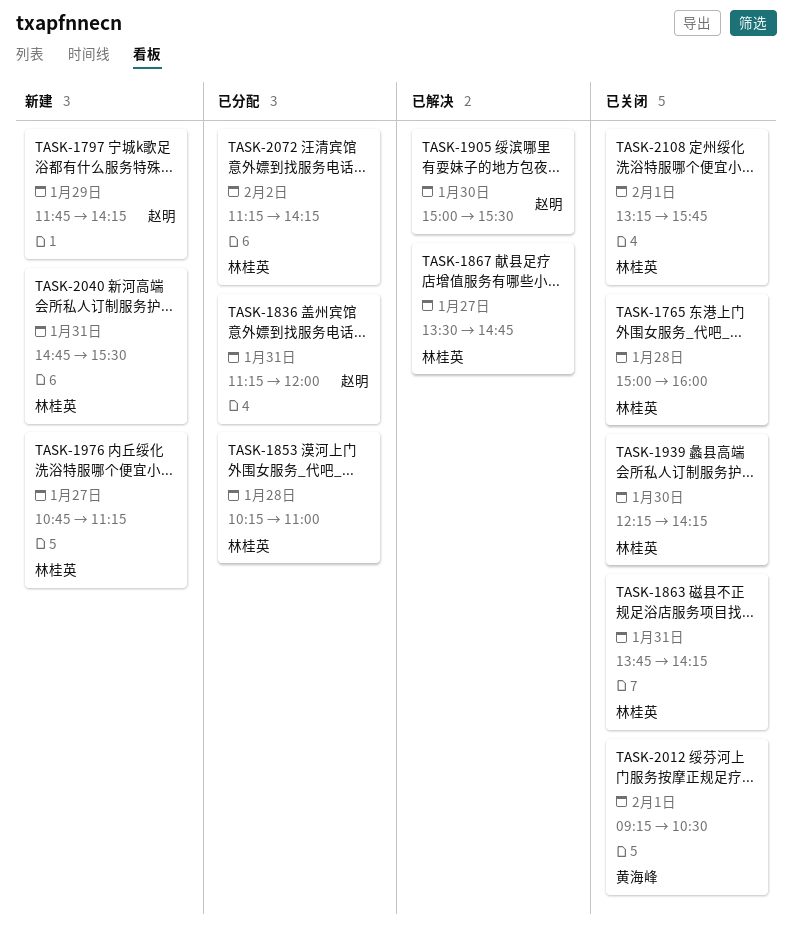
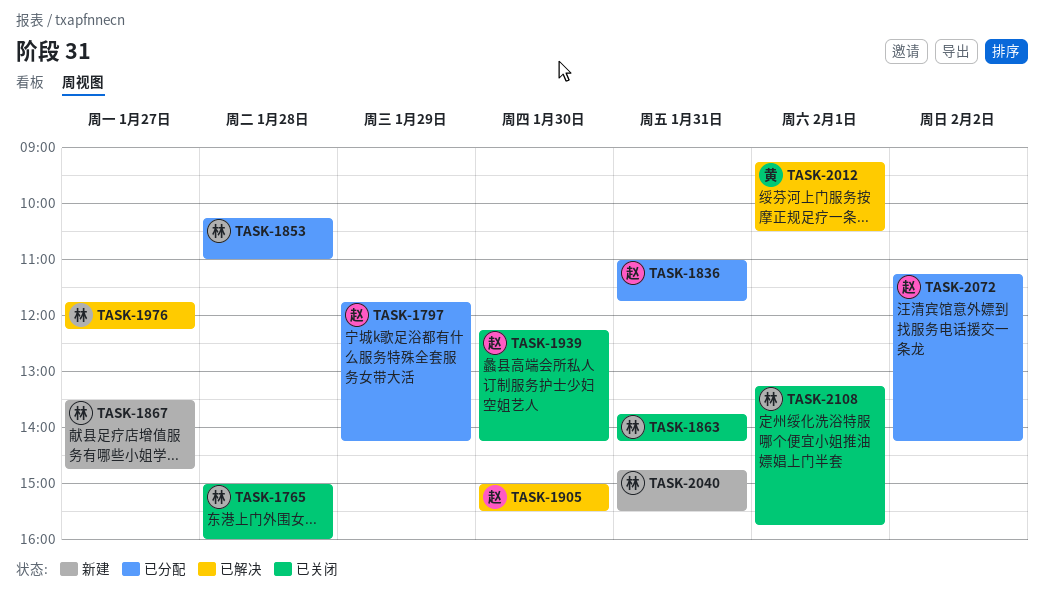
TASK-1797, status: 新建 -> 已分配
TASK-1836, begins: 11:15 -> 11:00
TASK-1836, ends: 12:00 -> 11:45
TASK-1867, status: 已解决 -> 新建
TASK-1939, owner: 林桂英 -> 赵明
TASK-1976, status: 新建 -> 已解决
TASK-1976, begins: 10:45 -> 11:45
TASK-1976, ends: 11:15 -> 12:15
TASK-2012, status: 已关闭 -> 已解决
TASK-2072, owner: 林桂英 -> 赵明

